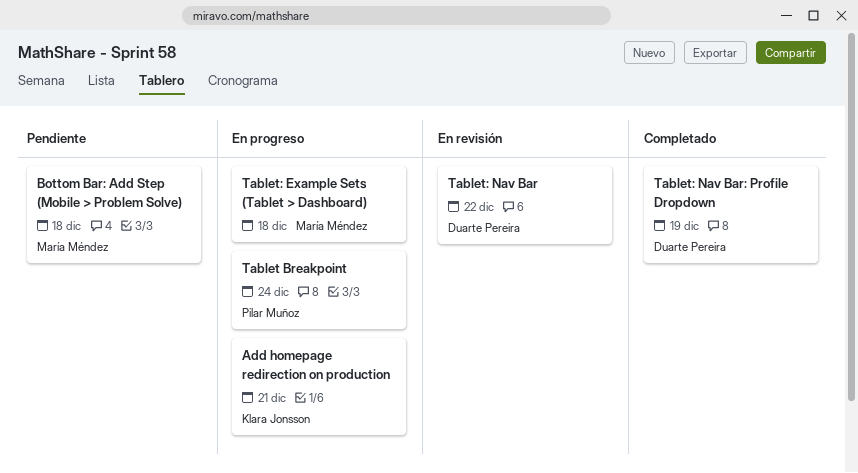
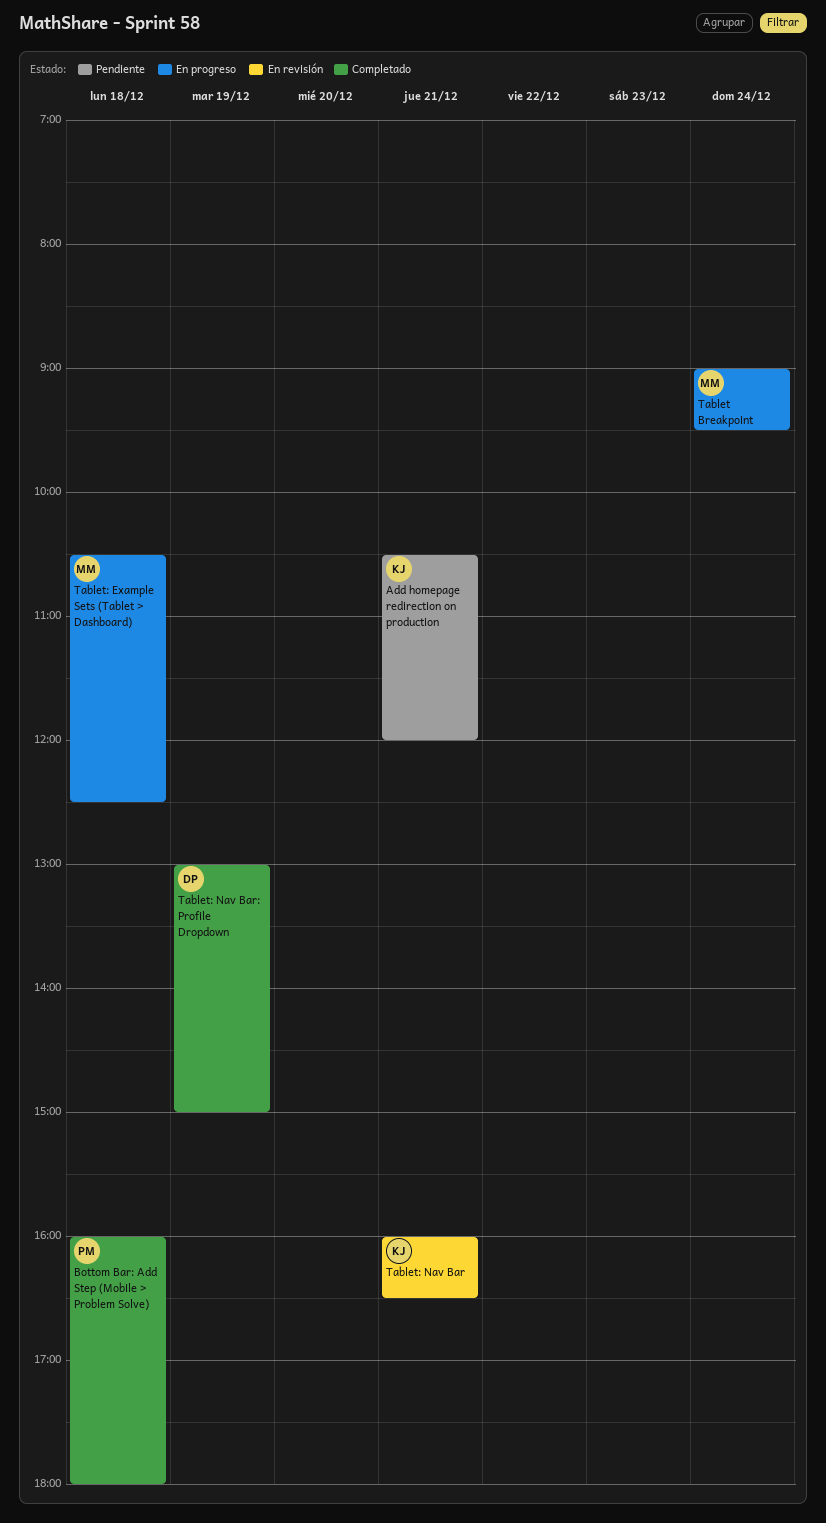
Add homepage redirection on production, status: En progreso -> Pendiente
Bottom Bar: Add Step (Mobile > Problem Solve), status: Pendiente -> Completado
Bottom Bar: Add Step (Mobile > Problem Solve), owner: María Méndez -> Pilar Muñoz
Tablet Breakpoint, owner: Pilar Muñoz -> María Méndez
Tablet: Nav Bar, owner: Duarte Pereira -> Klara Jonsson
Tablet: Nav Bar, day: Dec 22 -> Dec 21

